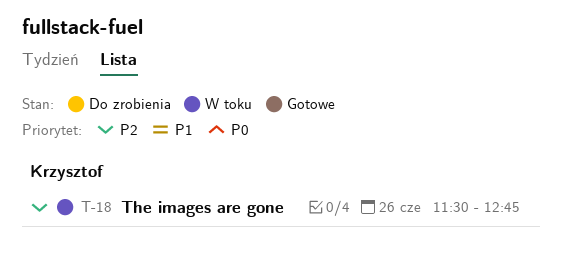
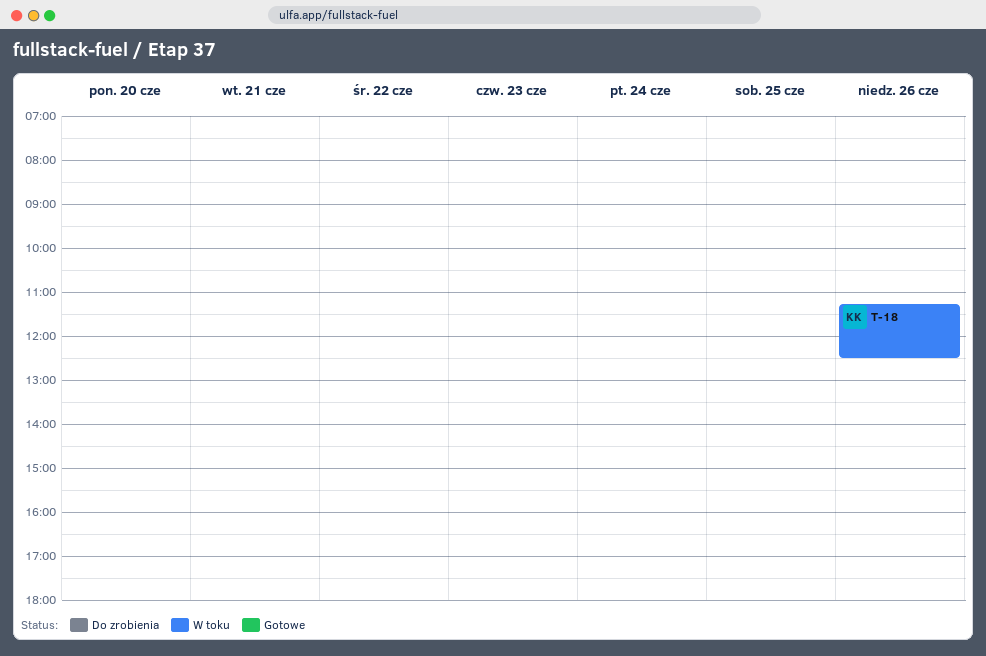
T-18, begins: 11:30 -> 11:15
T-18, ends: 12:45 -> 12:30

